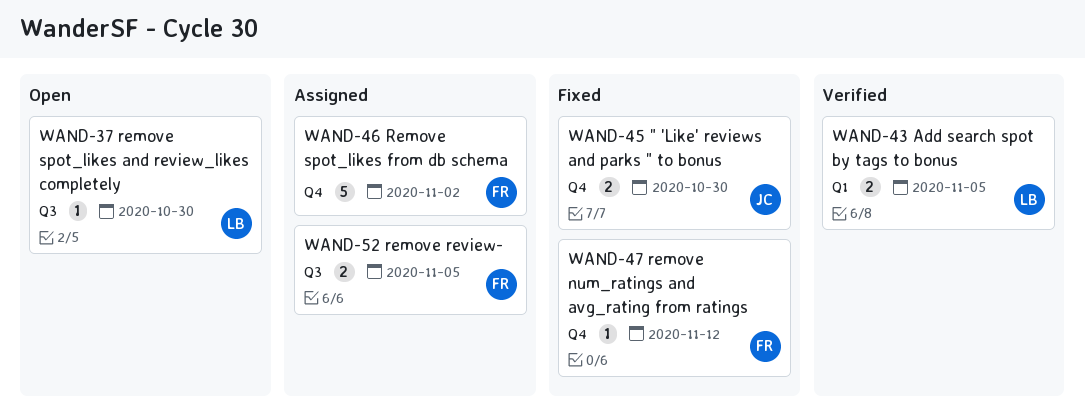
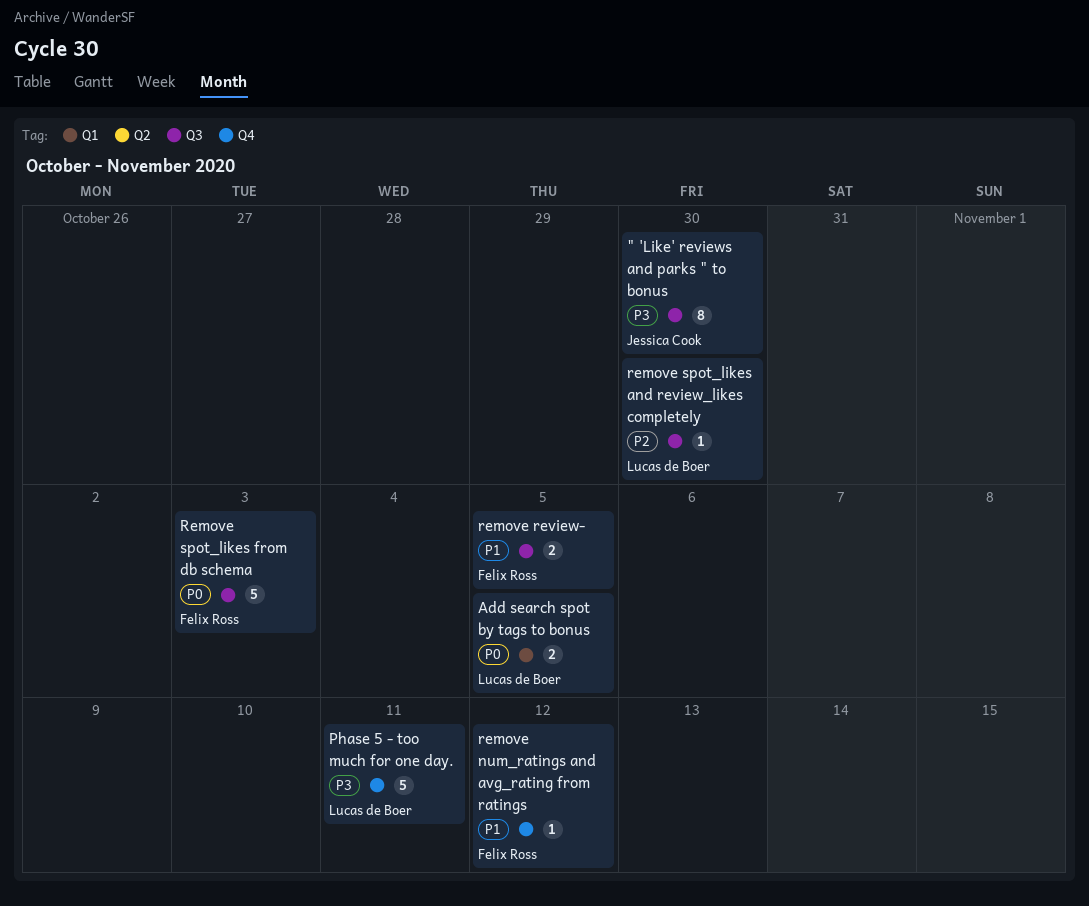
" 'Like' reviews and parks " to bonus, label: Q4 -> Q3
" 'Like' reviews and parks " to bonus, estimate: 2 -> 8
Phase 5 - too much for one day.: none -> present
Remove spot_likes from db schema, label: Q4 -> Q3
Remove spot_likes from db schema, due: Nov 2 -> Nov 3

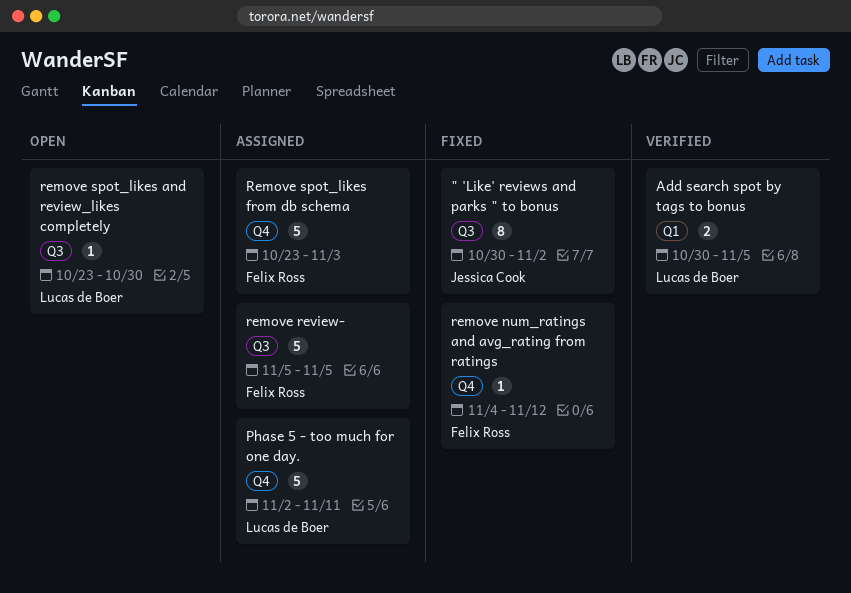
" 'Like' reviews and parks " to bonus, due: Oct 30 -> Nov 2
remove review-, estimate: 2 -> 5
Remove spot_likes from db schema, label: Q3 -> Q4

